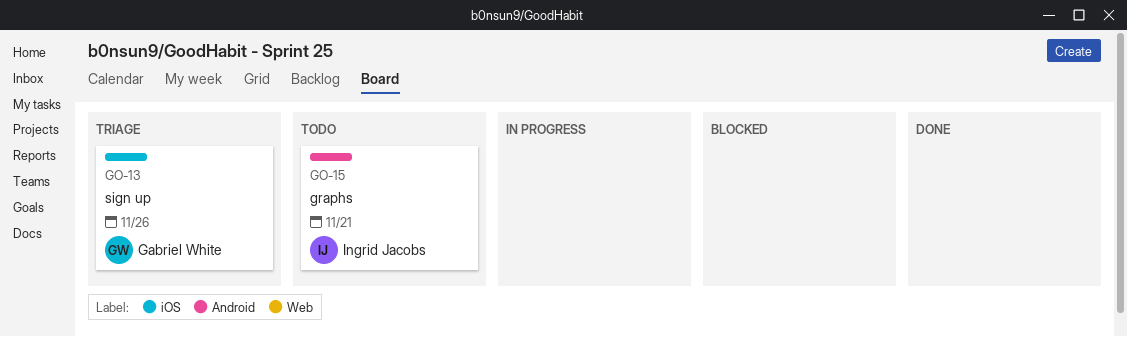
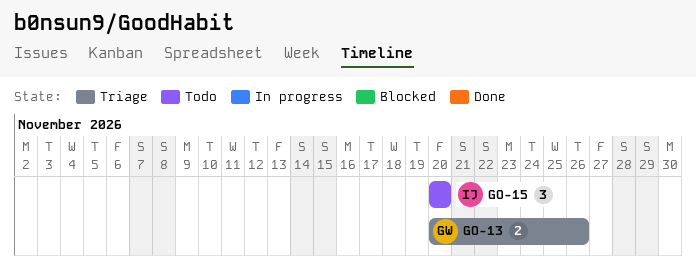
GO-15, due: Nov 21 -> Nov 20

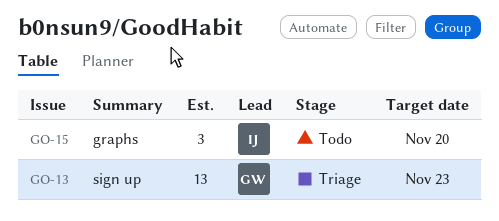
GO-13, estimate: 2 -> 13
GO-13, due: Nov 26 -> Nov 23

